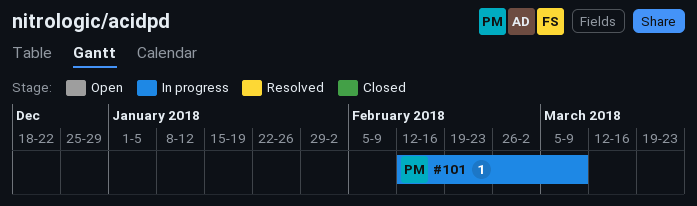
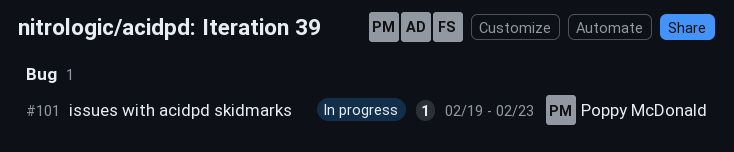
#101, start: Feb 12 -> Feb 19
#101, due: Mar 9 -> Feb 23

